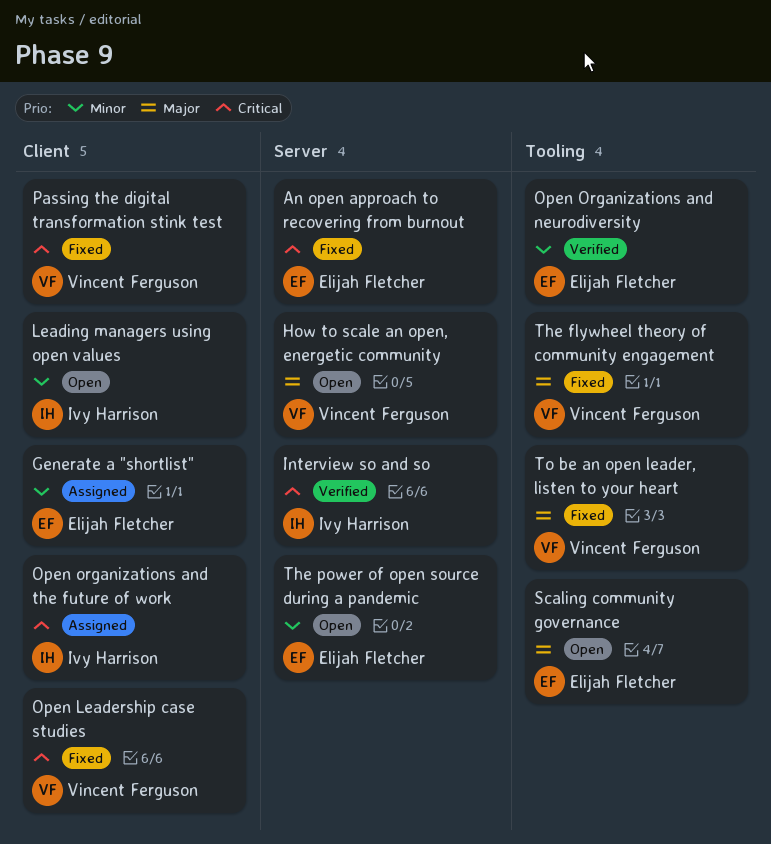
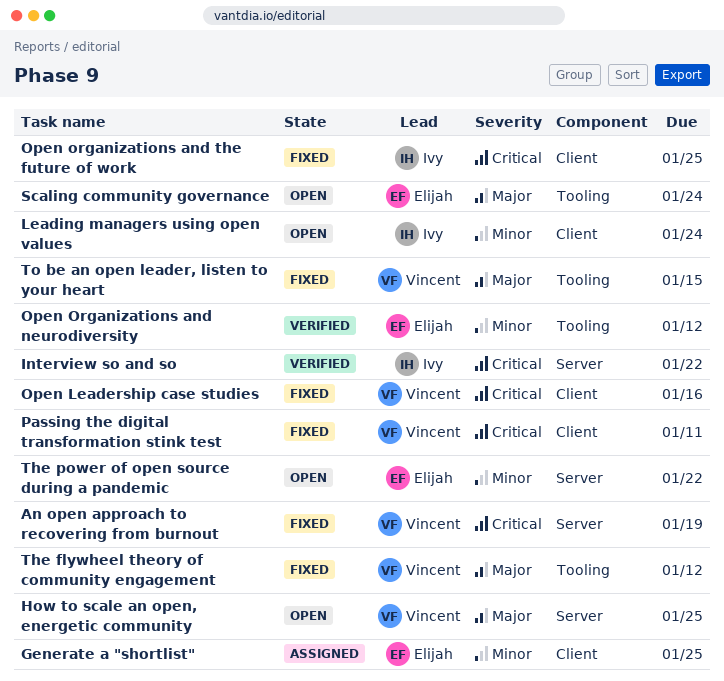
An open approach to recovering from burnout, owner: Elijah Fletcher -> Vincent Ferguson
Open organizations and the future of work, status: Assigned -> Fixed

